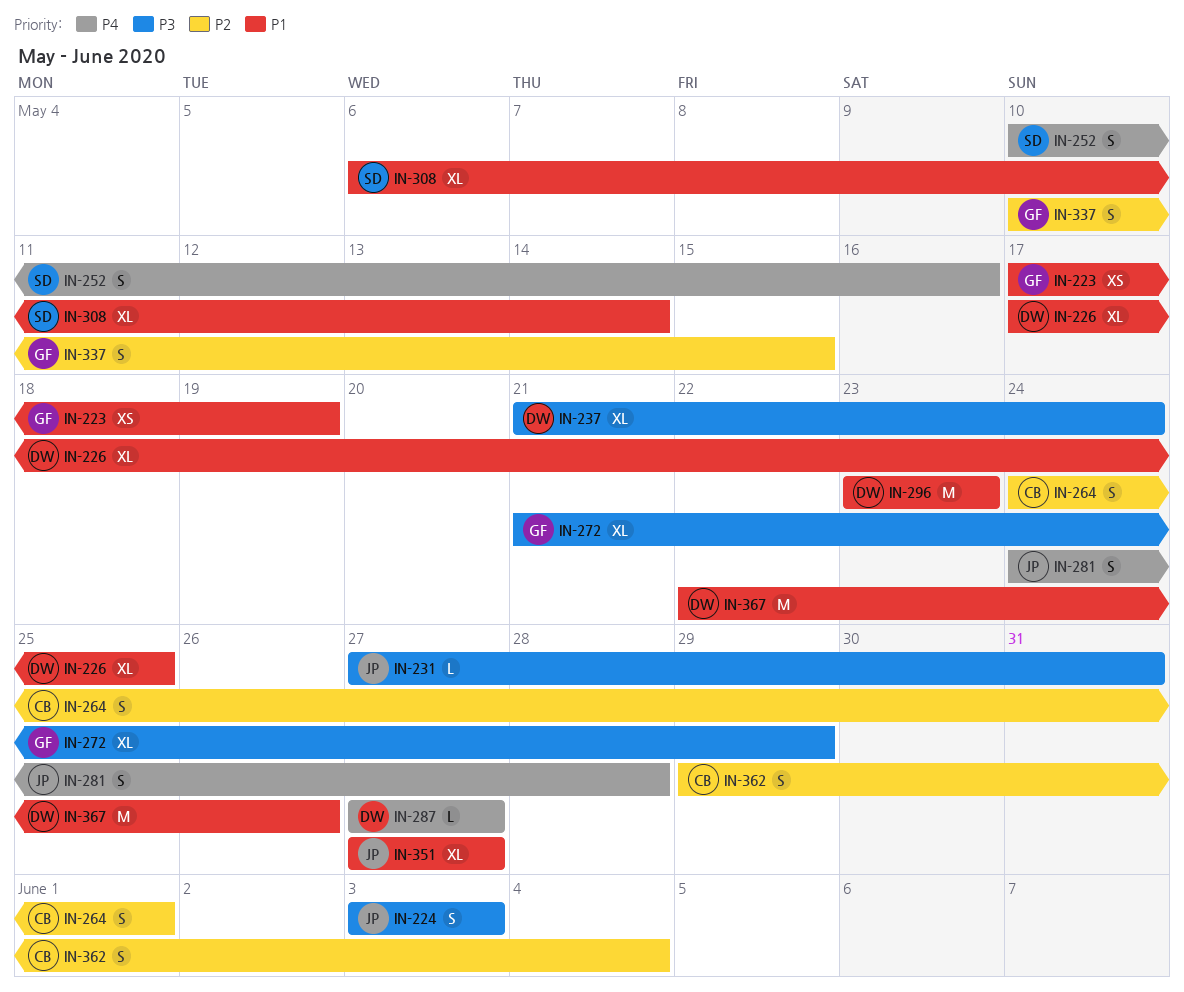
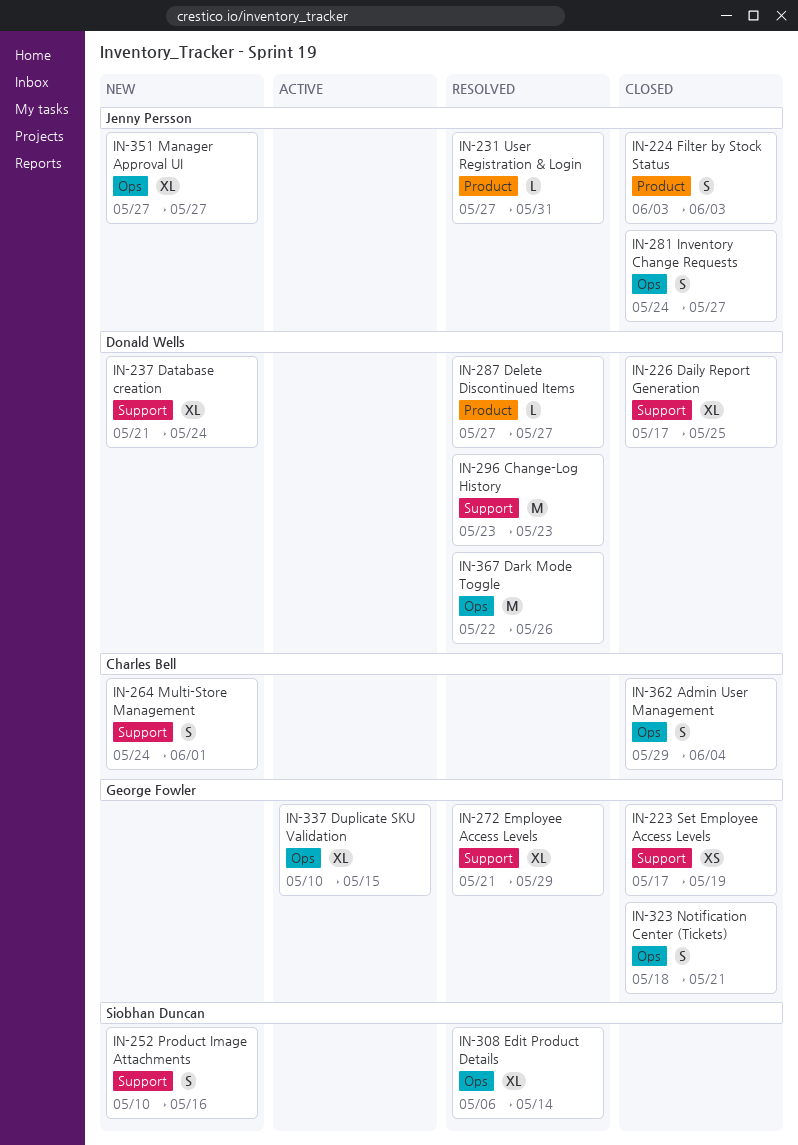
IN-281, due: May 28 -> May 27
IN-323: none -> present
IN-337, estimate: S -> XL

